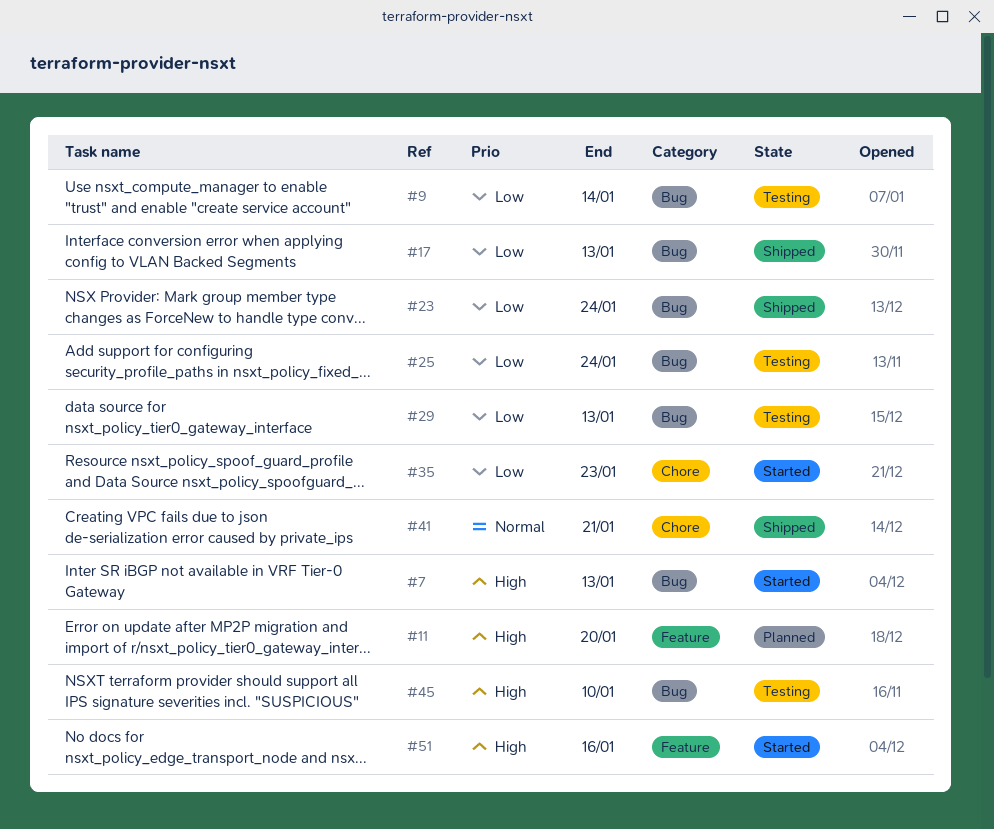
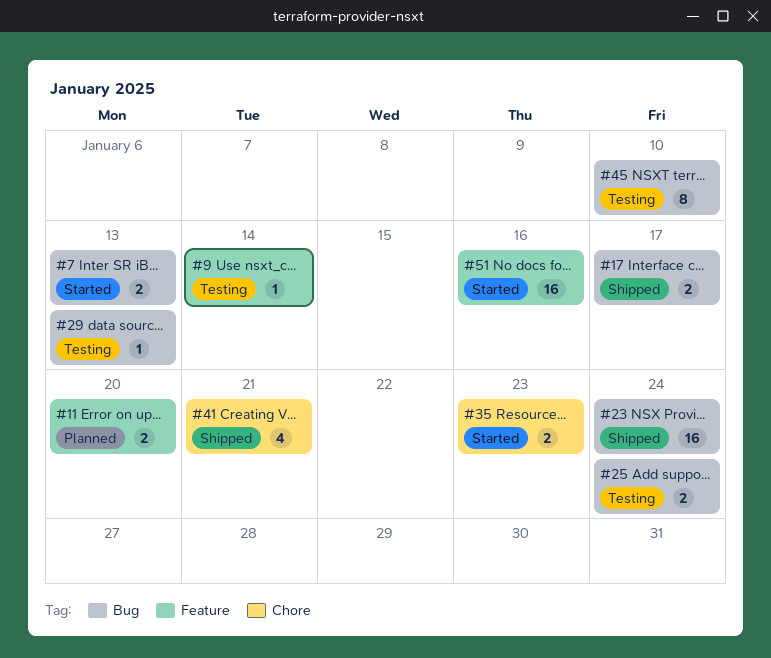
#9, label: Bug -> Feature
#17, due: Jan 13 -> Jan 17

